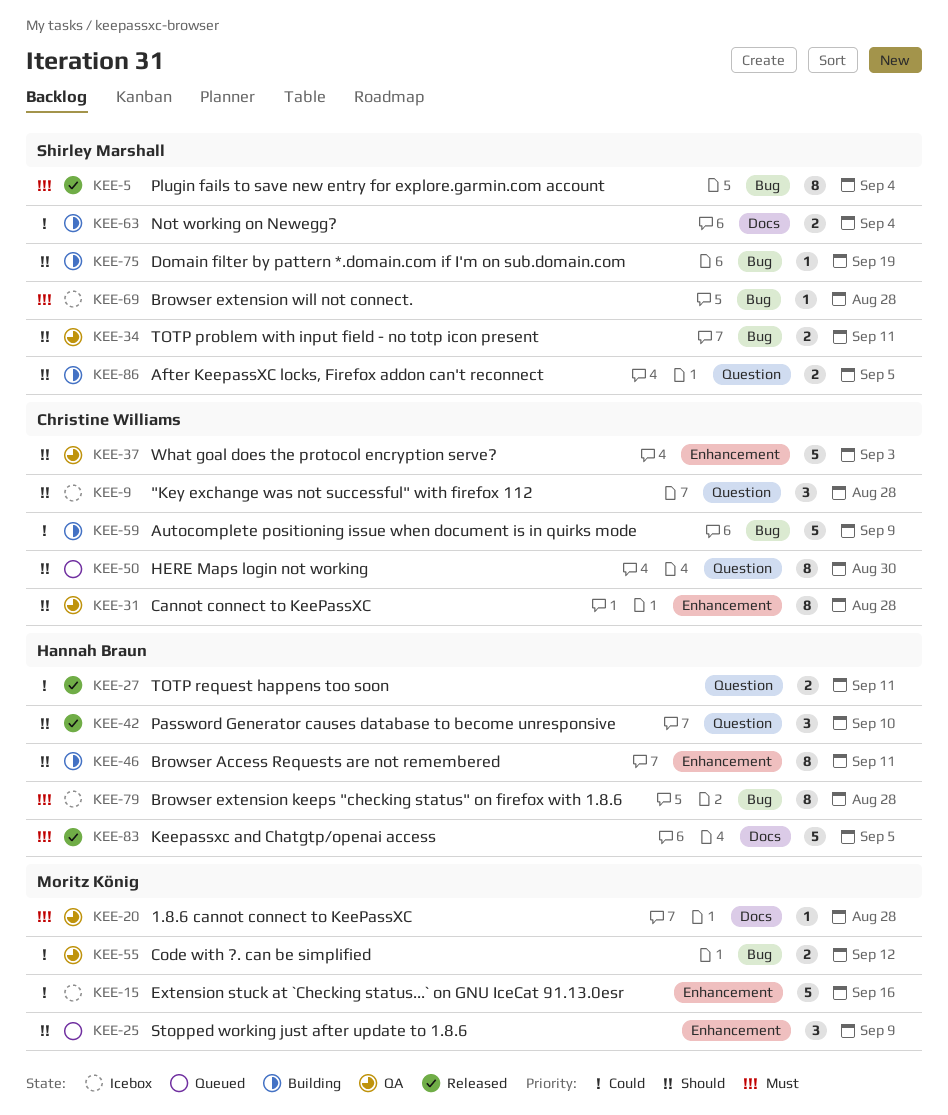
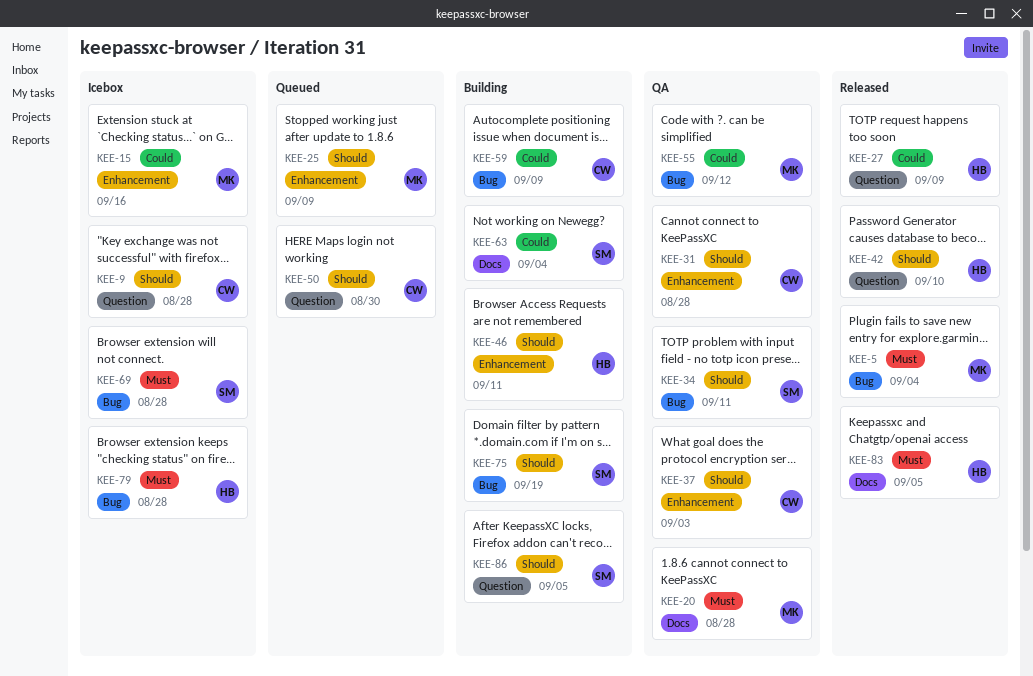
KEE-5, owner: Shirley Marshall -> Moritz König
KEE-27, due: Sep 11 -> Sep 9

